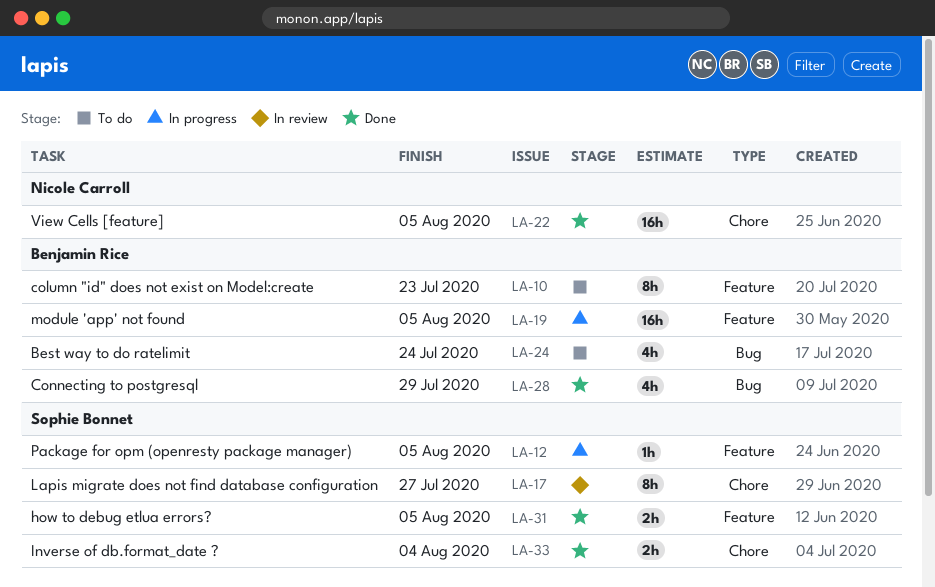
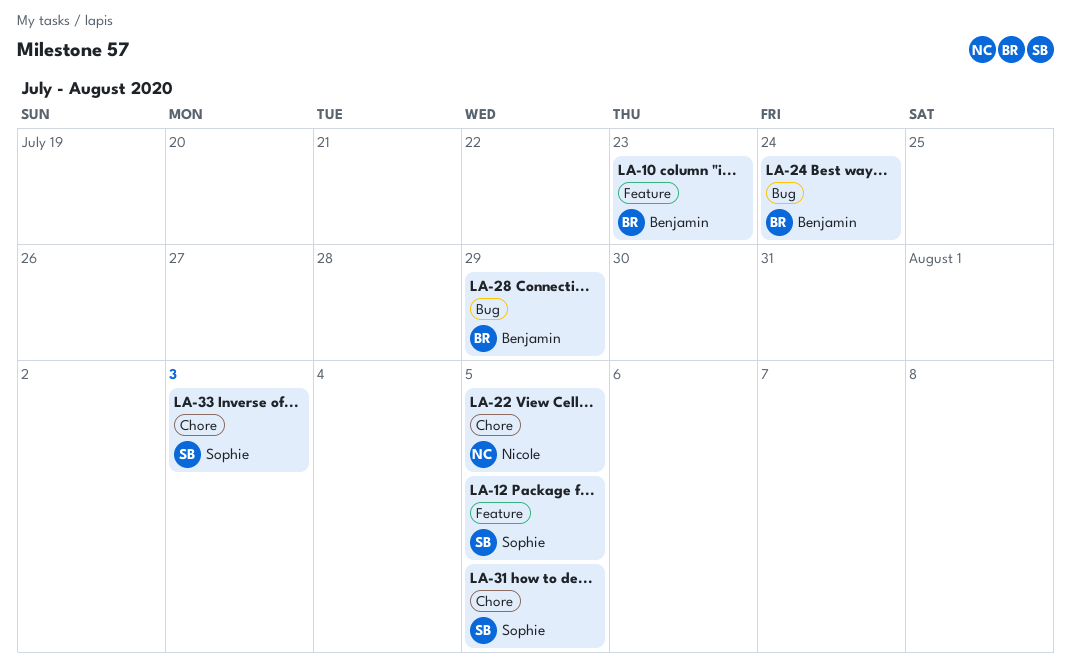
LA-17: present -> none
LA-19: present -> none
LA-31, label: Feature -> Chore
LA-33, due: Aug 4 -> Aug 3

